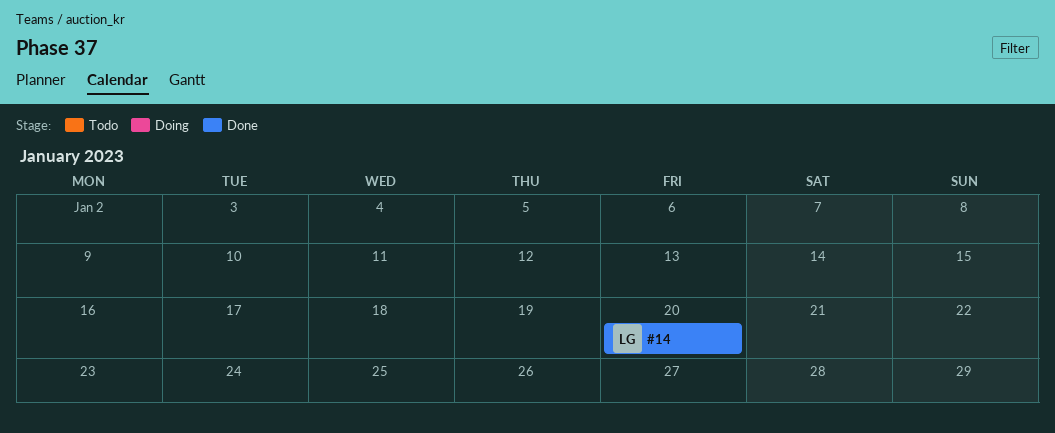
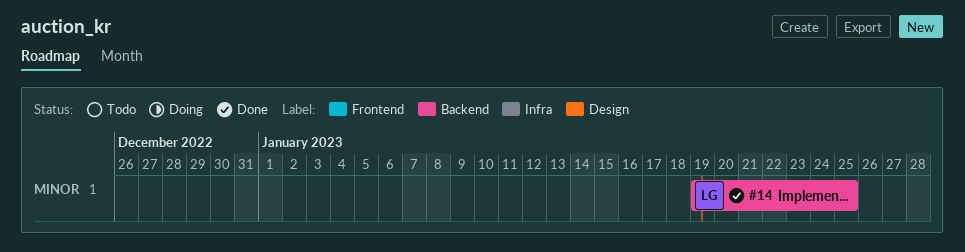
#14, start: Jan 20 -> Jan 19
#14, due: Jan 20 -> Jan 25

